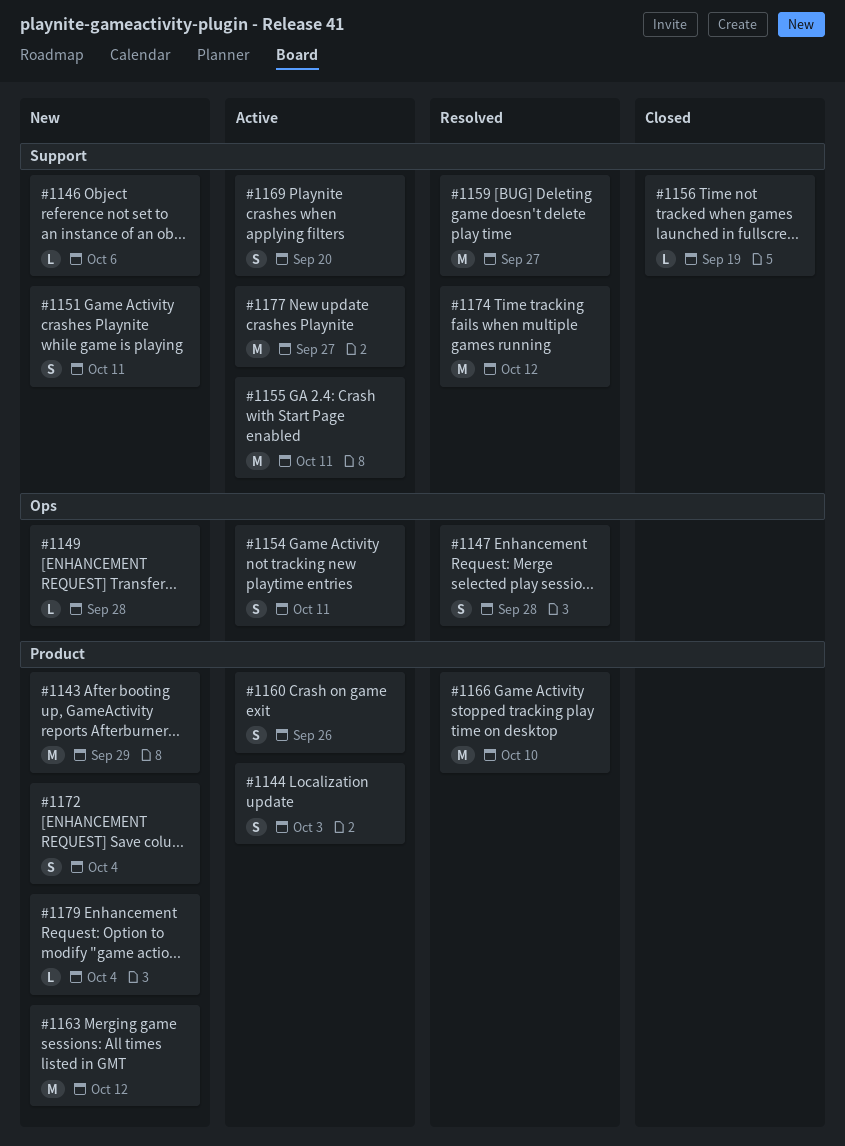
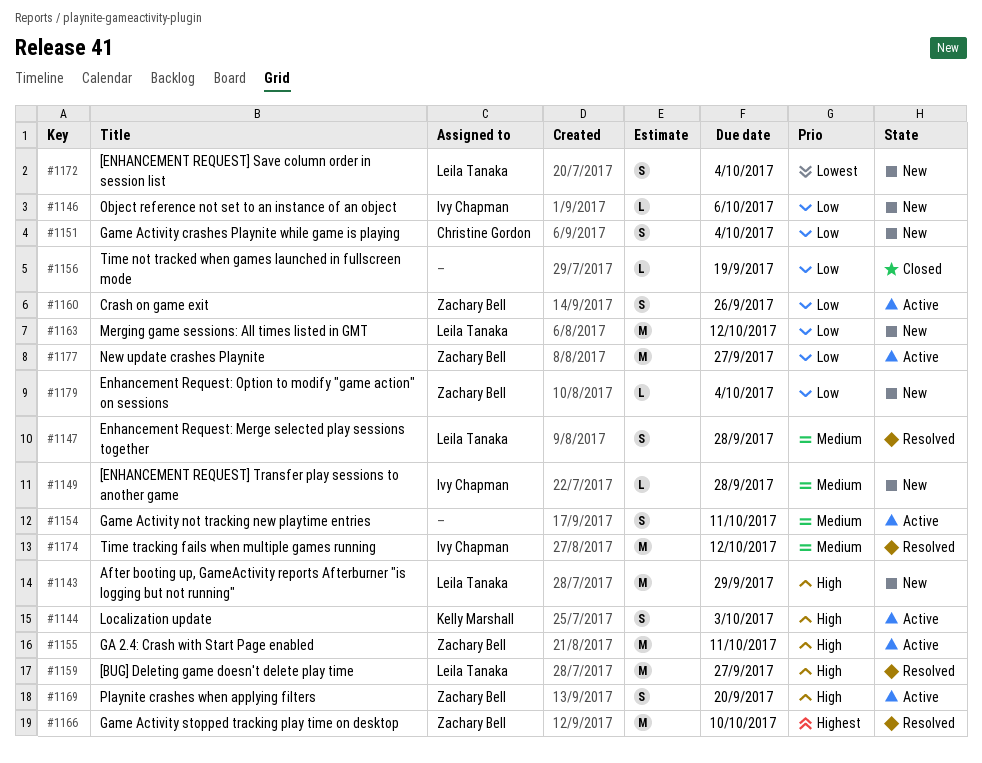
#1151, due: Oct 11 -> Oct 4

